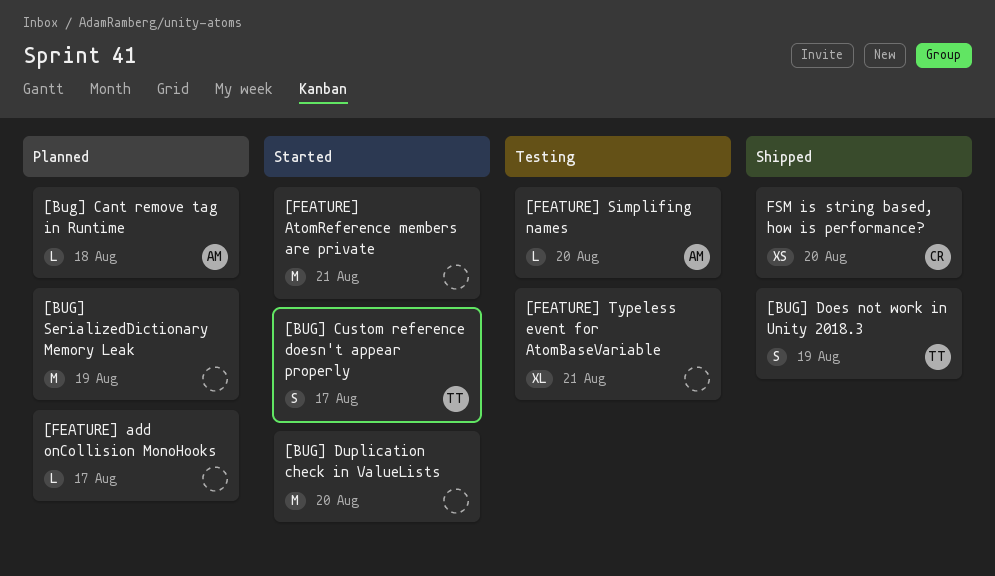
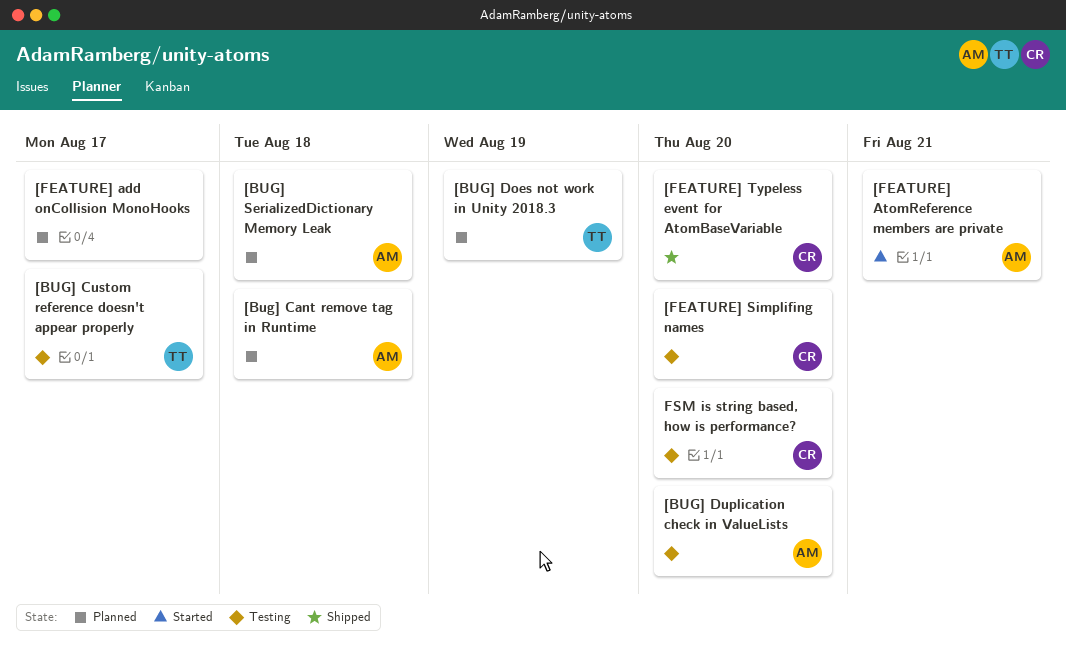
[BUG] Custom reference doesn't appear properly, status: Started -> Testing
[BUG] Does not work in Unity 2018.3, status: Shipped -> Planned
[BUG] Duplication check in ValueLists, status: Started -> Testing
[BUG] Duplication check in ValueLists, owner: none -> AM
[BUG] SerializedDictionary Memory Leak, owner: none -> AM
[BUG] SerializedDictionary Memory Leak, due: Aug 19 -> Aug 18
[FEATURE] AtomReference members are private, owner: none -> AM
[FEATURE] Simplifing names, owner: AM -> CR
[FEATURE] Typeless event for AtomBaseVariable, status: Testing -> Shipped
[FEATURE] Typeless event for AtomBaseVariable, owner: none -> CR
[FEATURE] Typeless event for AtomBaseVariable, due: Aug 21 -> Aug 20
FSM is string based, how is performance?, status: Shipped -> Testing

